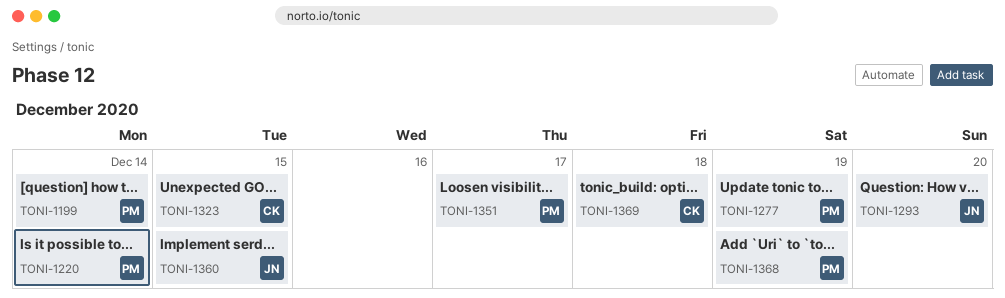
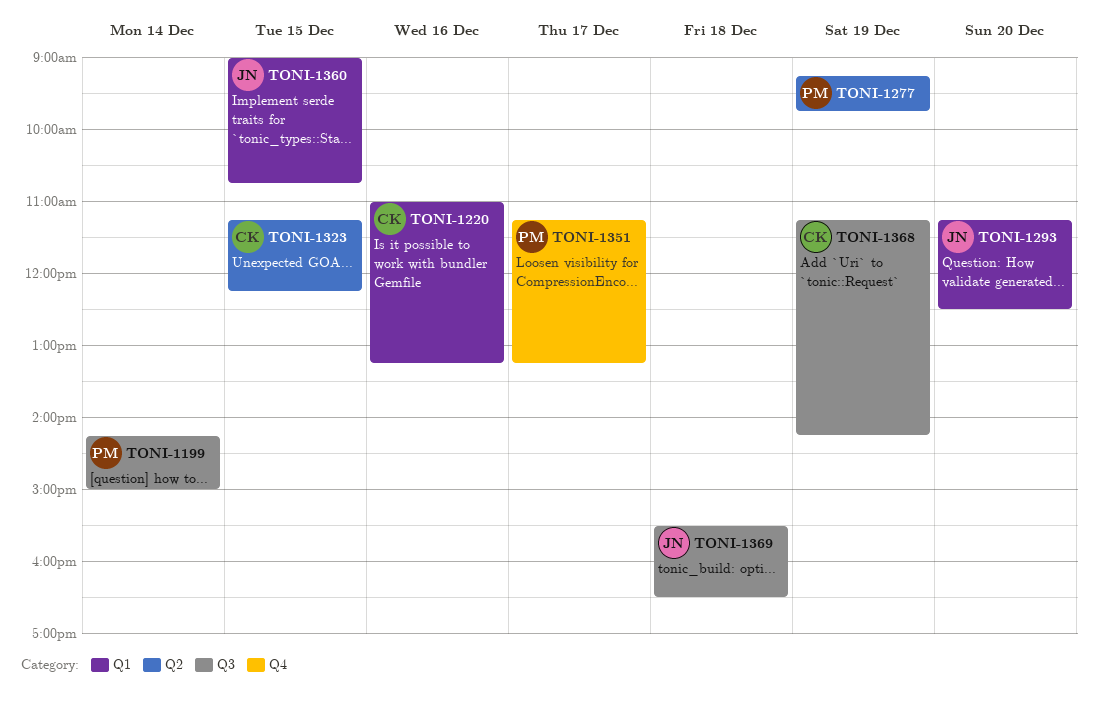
TONI-1220, owner: PM -> CK
TONI-1220, day: Dec 14 -> Dec 16
TONI-1368, owner: PM -> CK
TONI-1369, owner: CK -> JN

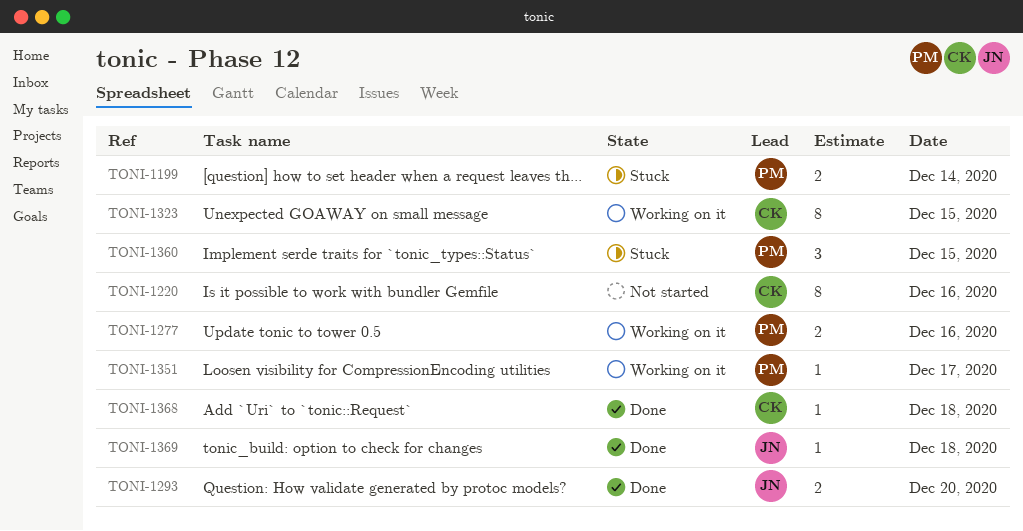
TONI-1277, day: Dec 19 -> Dec 16
TONI-1360, owner: JN -> PM
TONI-1368, day: Dec 19 -> Dec 18

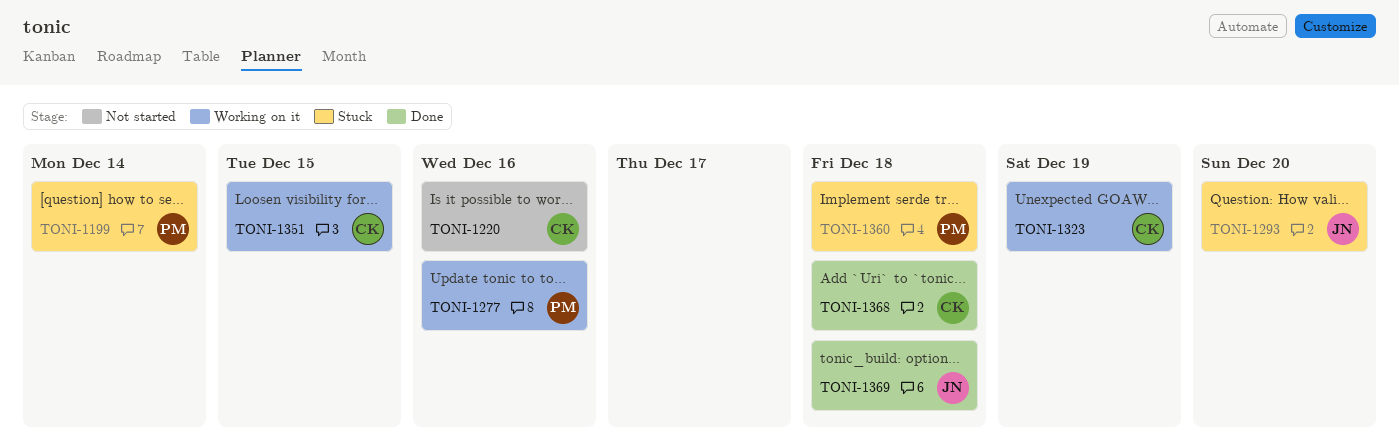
TONI-1293, status: Done -> Stuck
TONI-1323, day: Dec 15 -> Dec 19
TONI-1351, owner: PM -> CK
TONI-1351, day: Dec 17 -> Dec 15
TONI-1360, day: Dec 15 -> Dec 18

